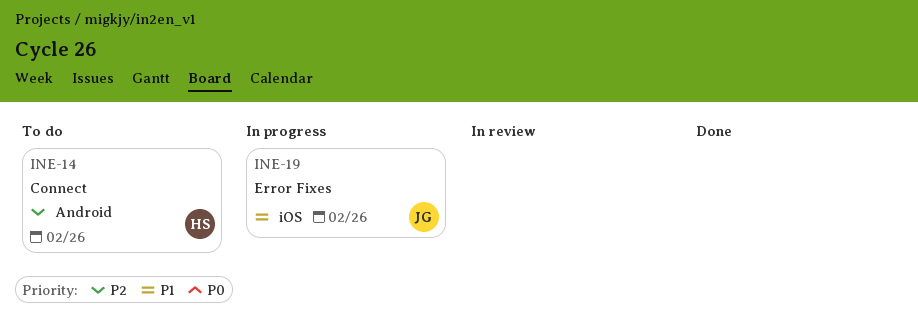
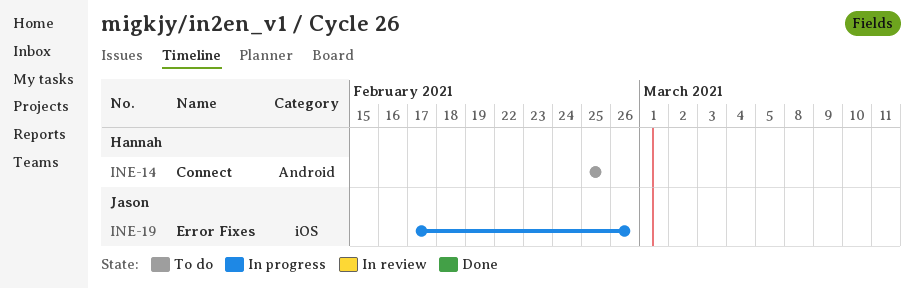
INE-14, due: Feb 26 -> Feb 25

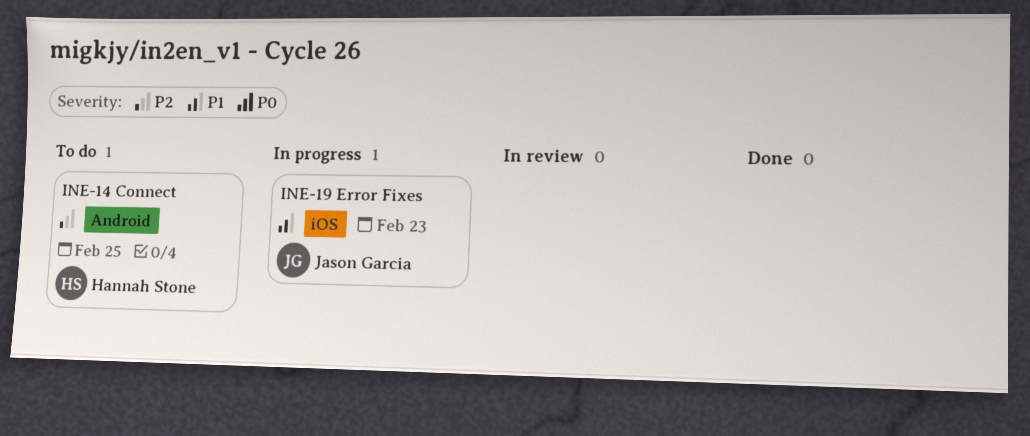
INE-19, due: Feb 26 -> Feb 23

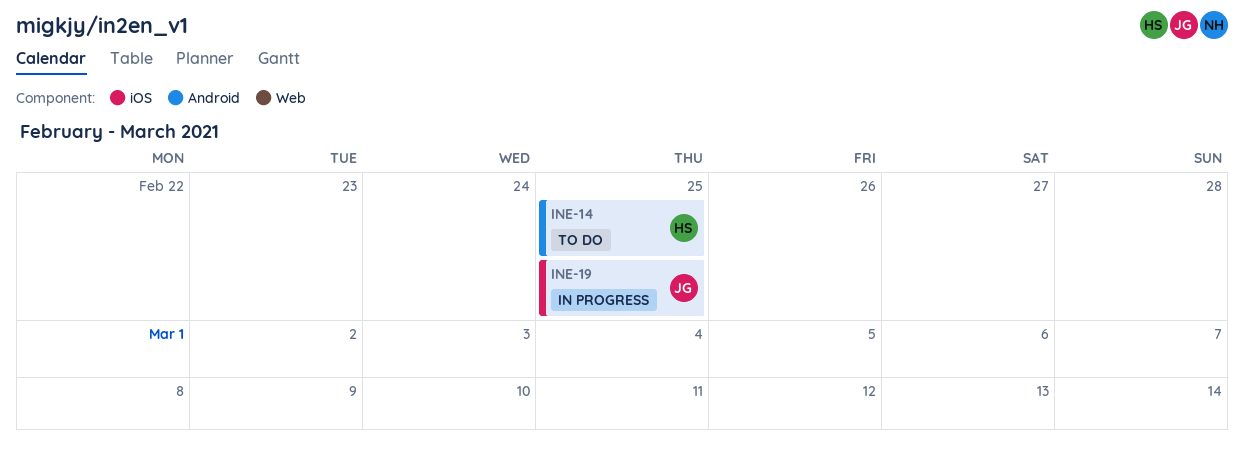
INE-19, due: Feb 23 -> Feb 25

